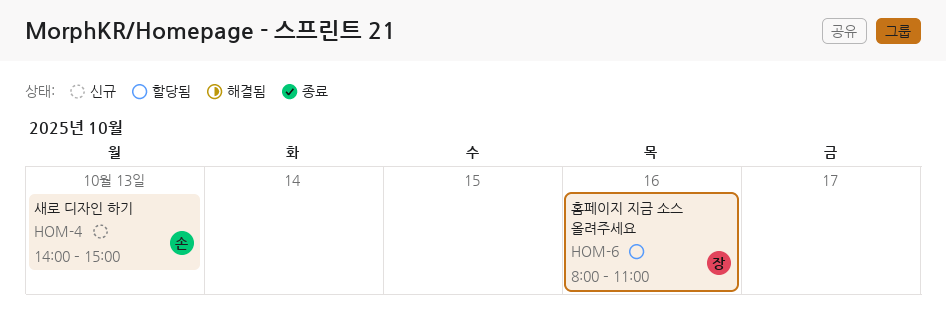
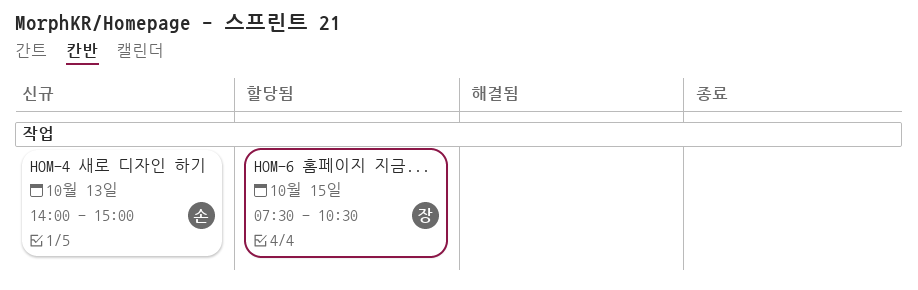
HOM-6, day: Oct 16 -> Oct 15
HOM-6, begins: 08:00 -> 07:30
HOM-6, ends: 11:00 -> 10:30

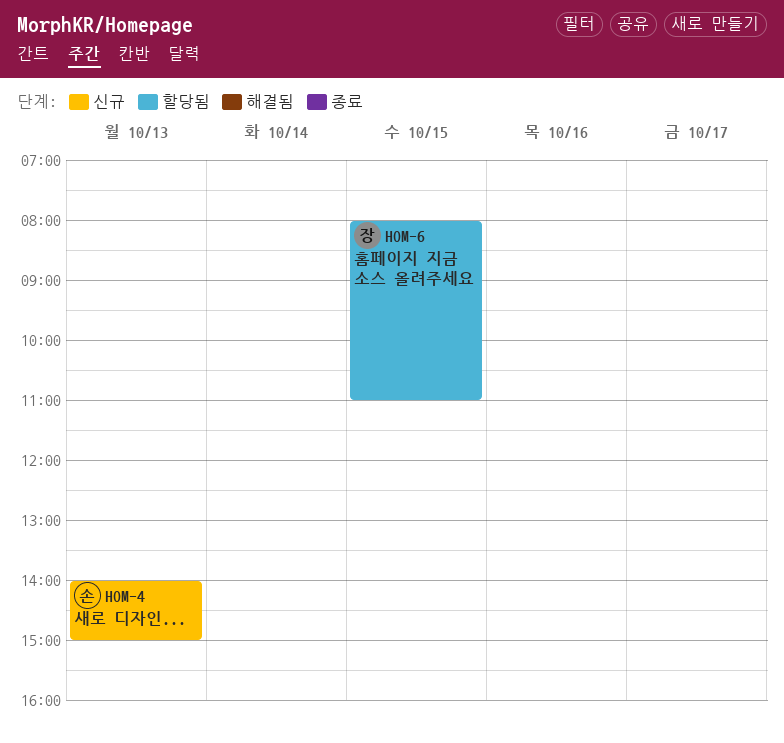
HOM-6, begins: 07:30 -> 08:00
HOM-6, ends: 10:30 -> 11:00

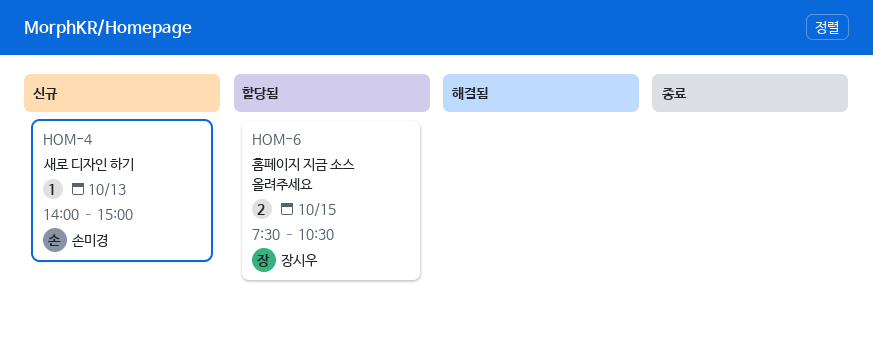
HOM-6, begins: 08:00 -> 07:30
HOM-6, ends: 11:00 -> 10:30

